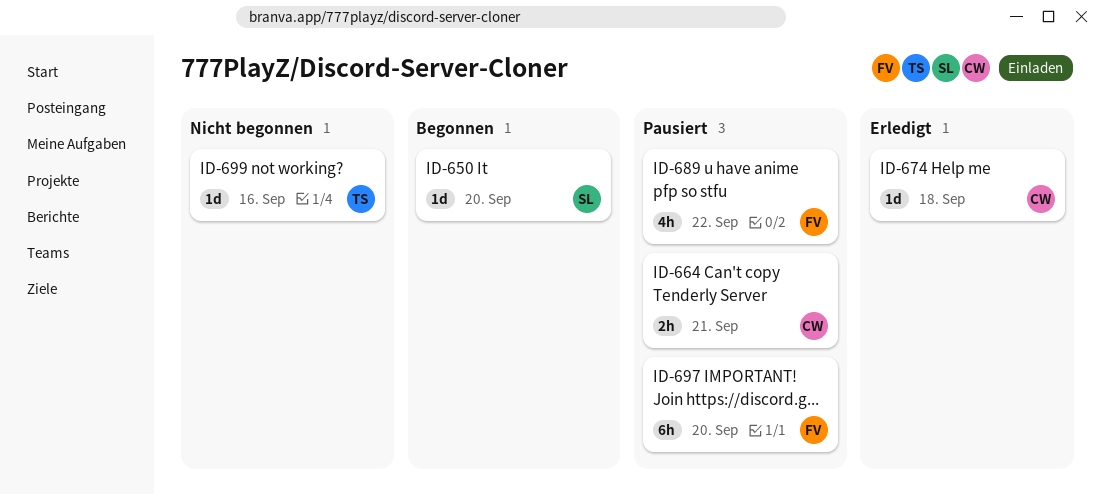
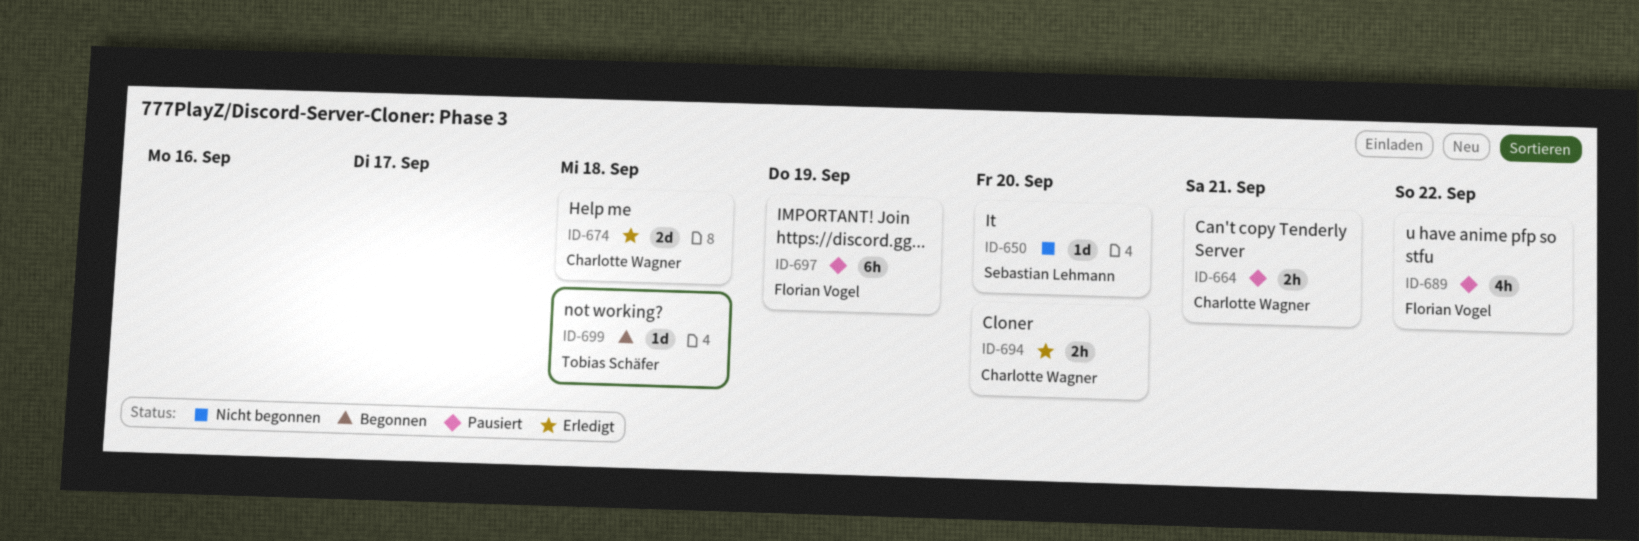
ID-650, status: Begonnen -> Nicht begonnen
ID-674, estimate: 1d -> 2d
ID-694: none -> present
ID-697, due: Sep 20 -> Sep 19
ID-699, status: Nicht begonnen -> Begonnen
ID-699, due: Sep 16 -> Sep 18

